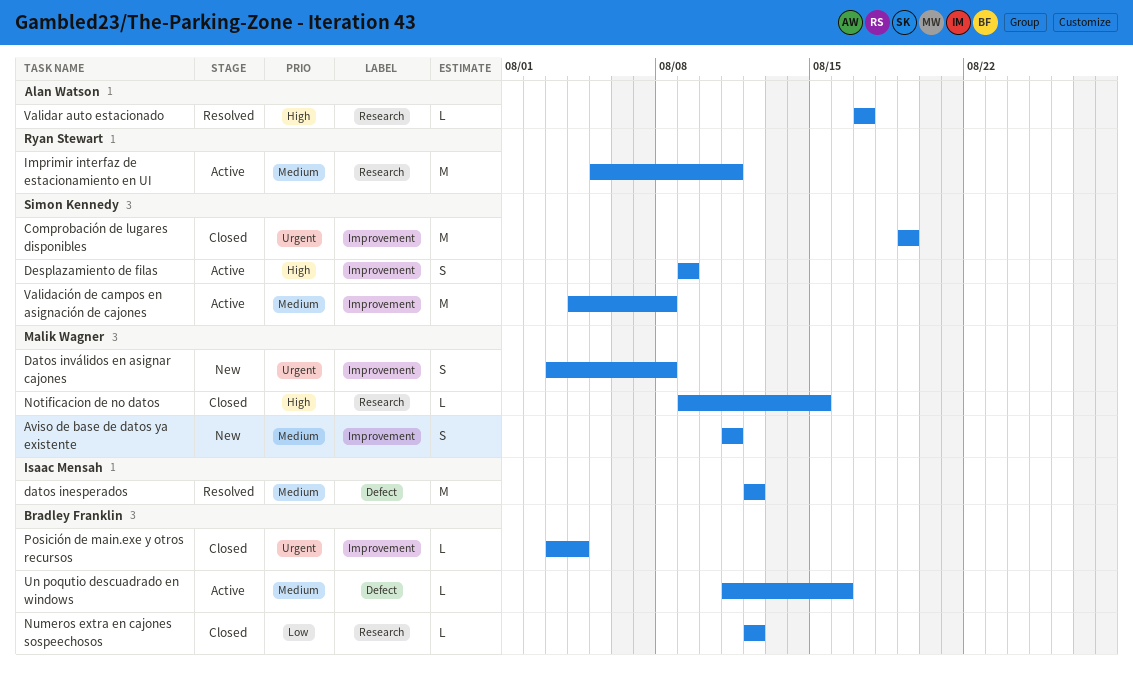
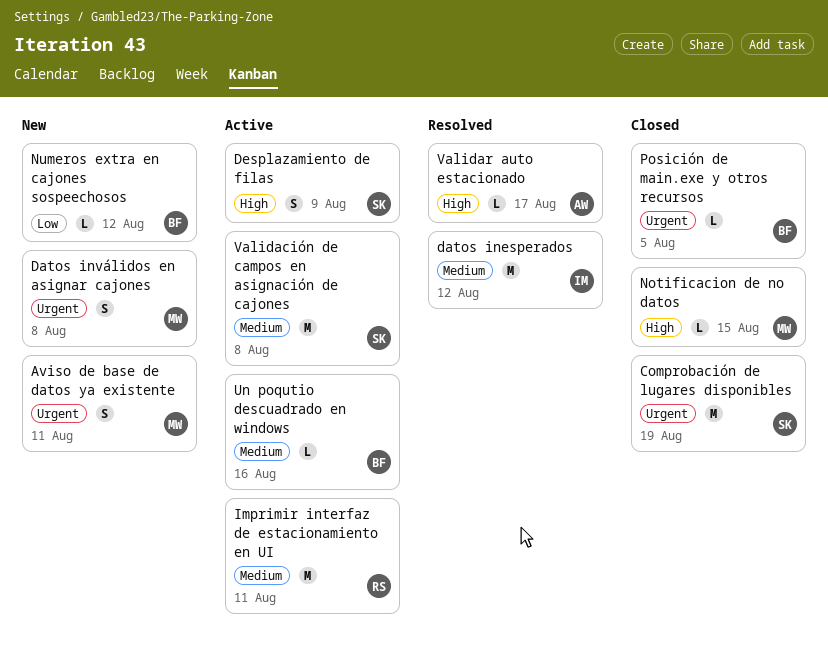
Aviso de base de datos ya existente, priority: Medium -> Urgent
Numeros extra en cajones sospeechosos, status: Closed -> New
Posición de main.exe y otros recursos, due: Aug 4 -> Aug 5

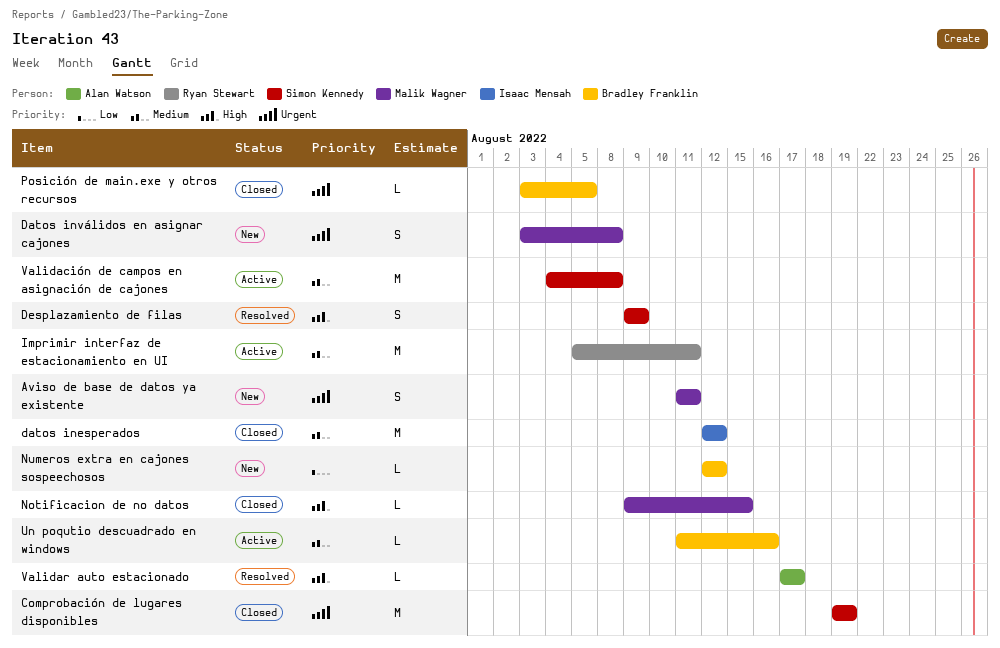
datos inesperados, status: Resolved -> Closed
Desplazamiento de filas, status: Active -> Resolved

